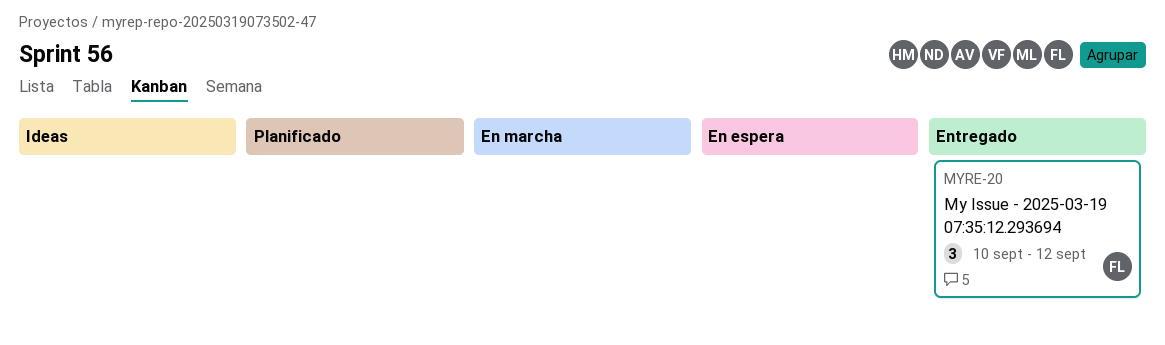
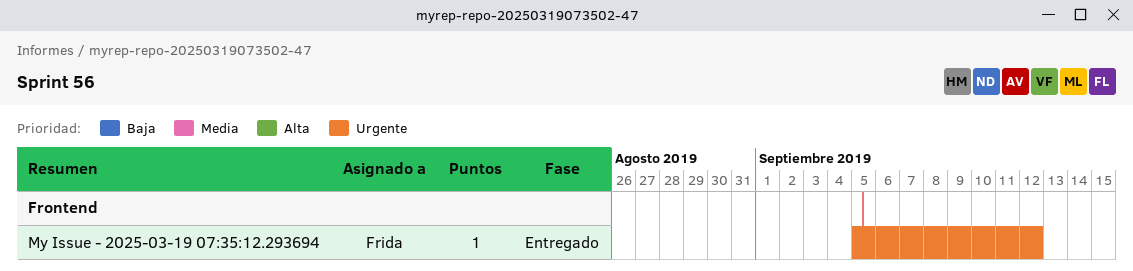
My Issue - 2025-03-19 07:35:12.293694, estimate: 3 -> 1
My Issue - 2025-03-19 07:35:12.293694, start: Sep 10 -> Sep 5

